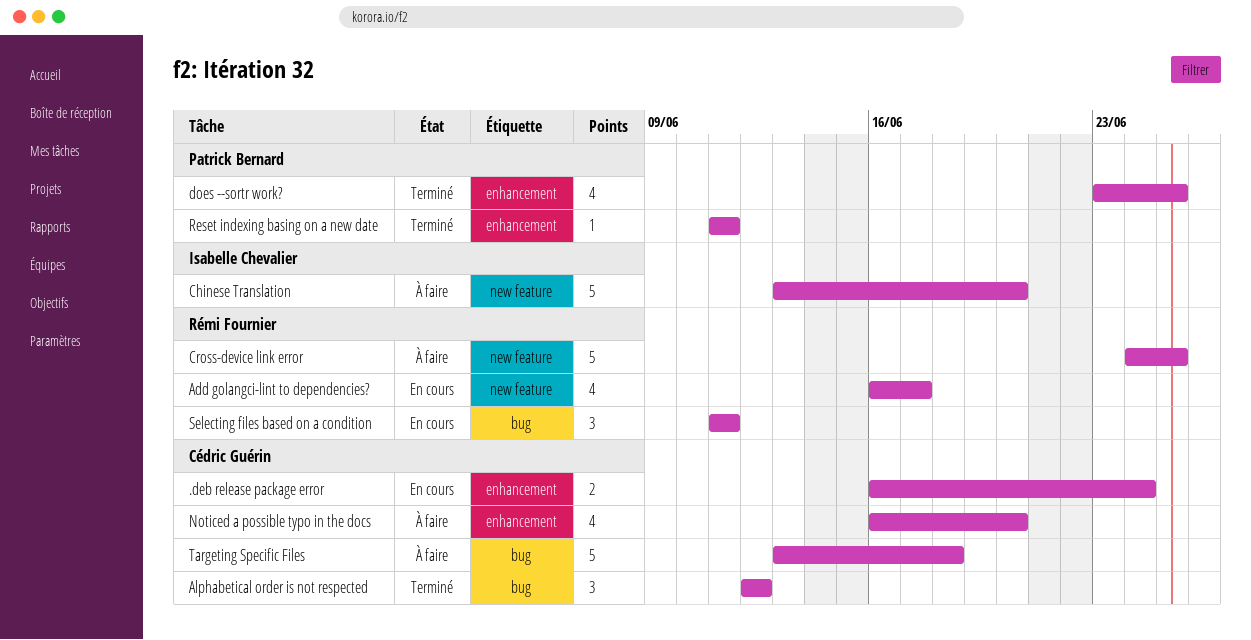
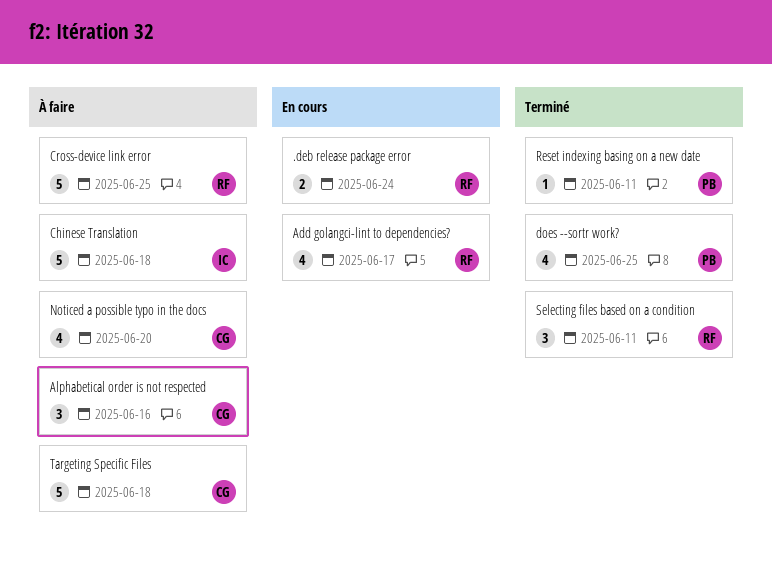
.deb release package error, owner: Cédric Guérin -> Rémi Fournier
Alphabetical order is not respected, status: Terminé -> À faire
Alphabetical order is not respected, due: Jun 12 -> Jun 16
Chinese Translation, due: Jun 20 -> Jun 18
Selecting files based on a condition, status: En cours -> Terminé

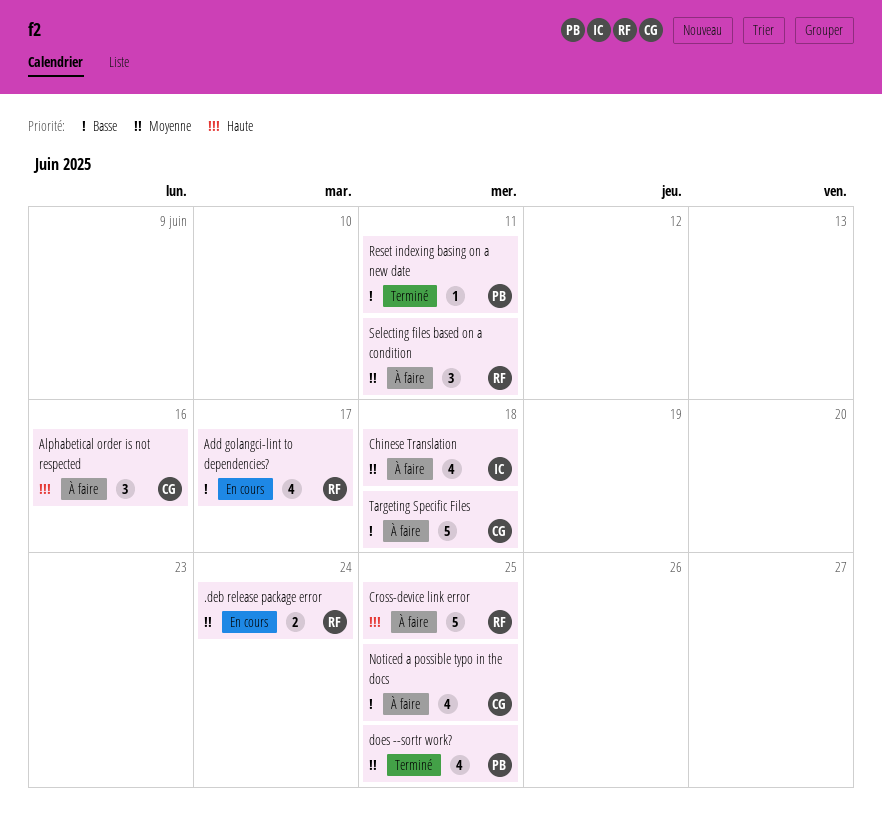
Chinese Translation, estimate: 5 -> 4
Noticed a possible typo in the docs, due: Jun 20 -> Jun 25
Selecting files based on a condition, status: Terminé -> À faire

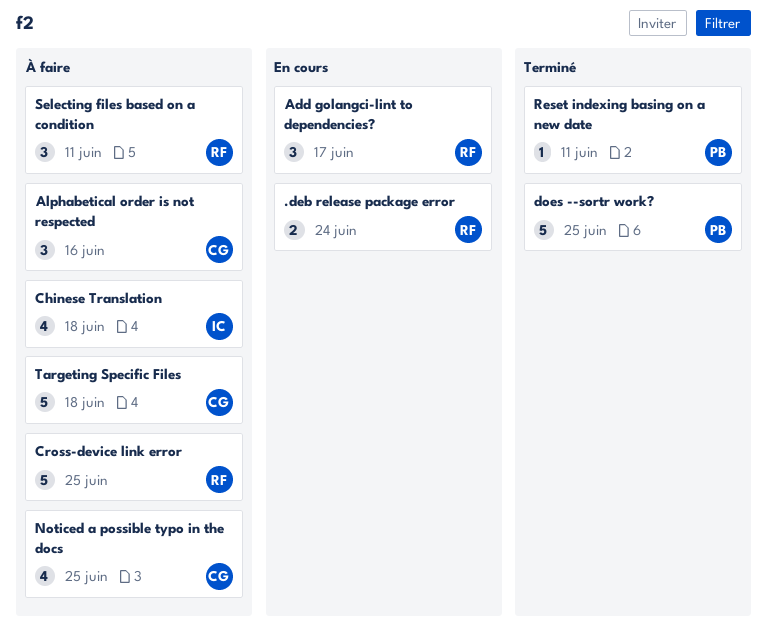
Add golangci-lint to dependencies?, estimate: 4 -> 3
does --sortr work?, estimate: 4 -> 5

